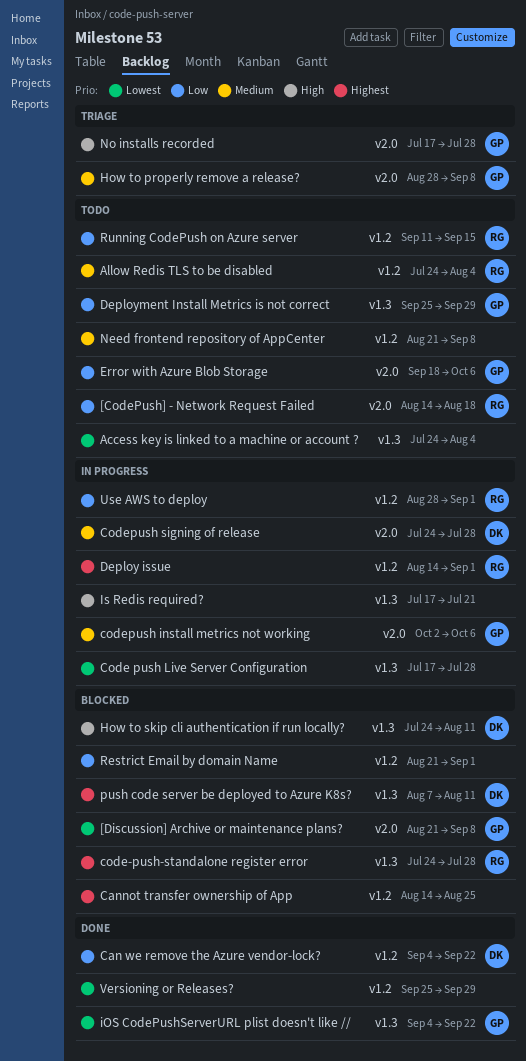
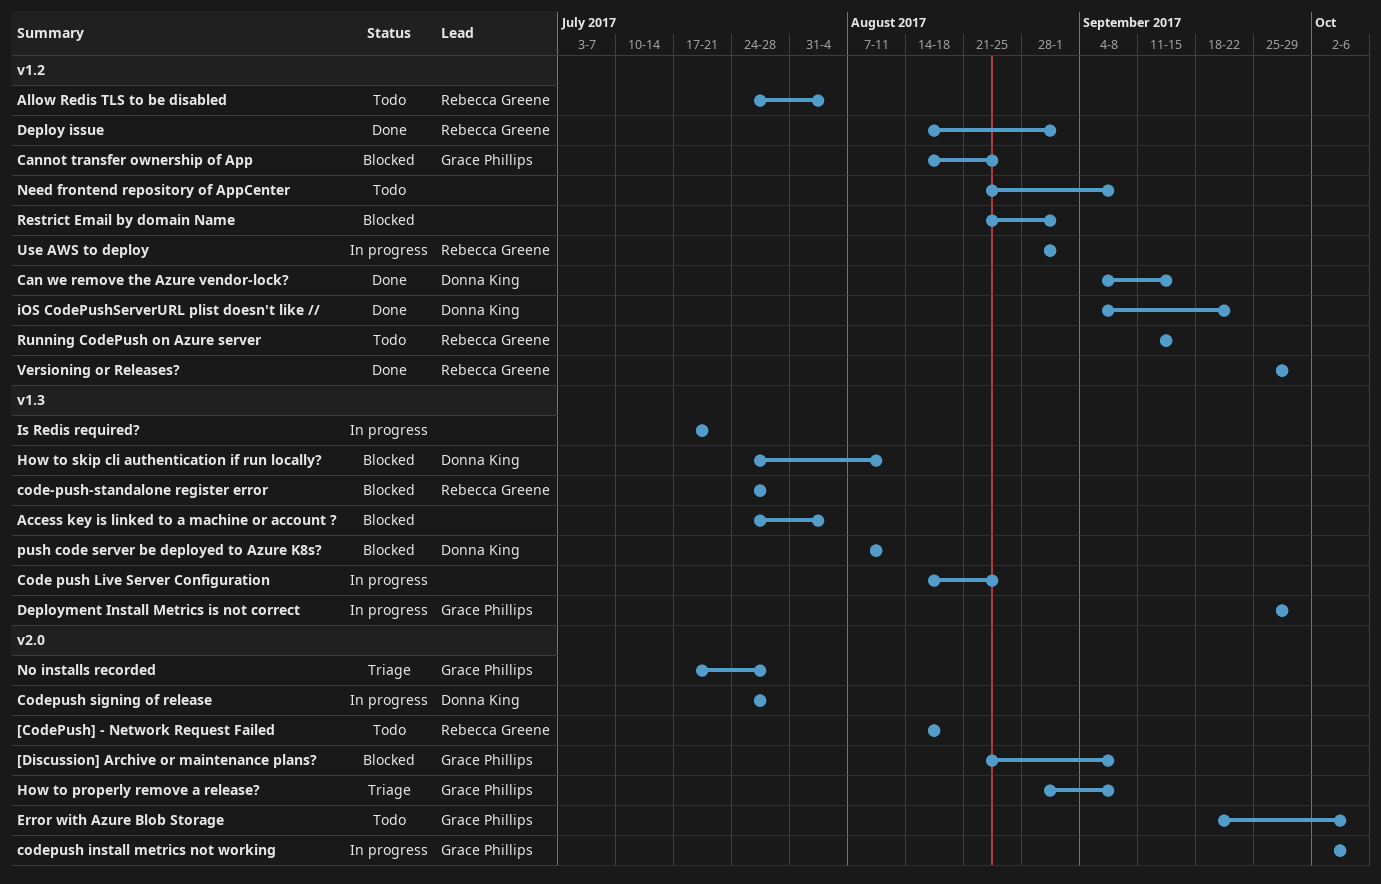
Access key is linked to a machine or account ?, status: Todo -> Blocked
Can we remove the Azure vendor-lock?, due: Sep 22 -> Sep 15
Cannot transfer ownership of App, owner: none -> Grace Phillips
Code push Live Server Configuration, start: Jul 17 -> Aug 14
Code push Live Server Configuration, due: Jul 28 -> Aug 25
Deploy issue, status: In progress -> Done
Deployment Install Metrics is not correct, status: Todo -> In progress
iOS CodePushServerURL plist doesn't like //, owner: Grace Phillips -> Donna King
iOS CodePushServerURL plist doesn't like //, label: v1.3 -> v1.2
Versioning or Releases?, owner: none -> Rebecca Greene

